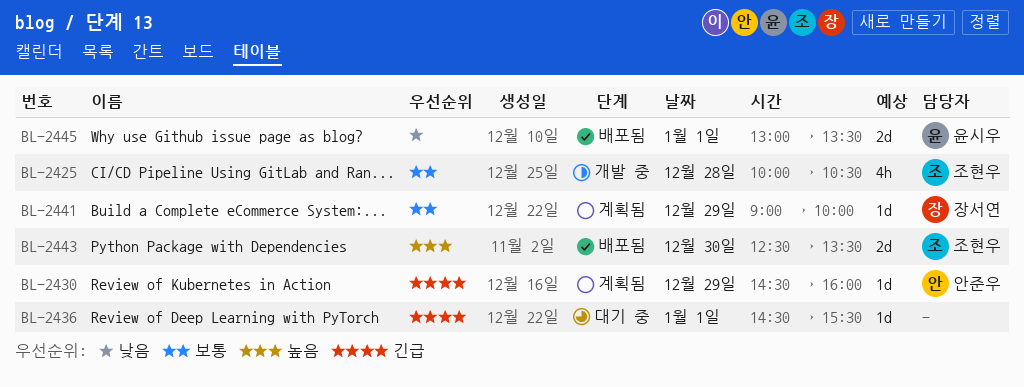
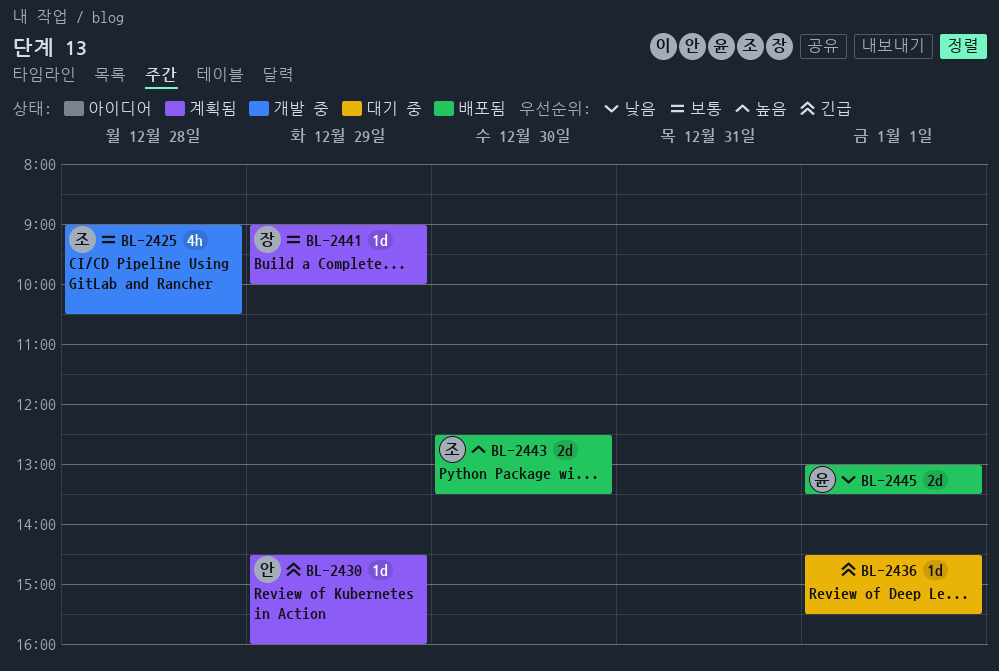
BL-2425, begins: 10:00 -> 09:00

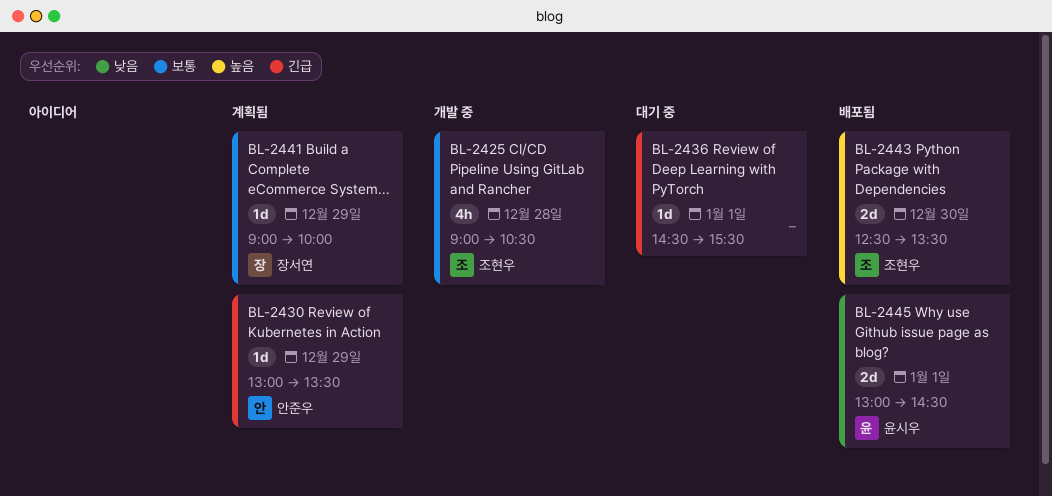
BL-2430, begins: 14:30 -> 13:00
BL-2430, ends: 16:00 -> 13:30
BL-2445, ends: 13:30 -> 14:30

